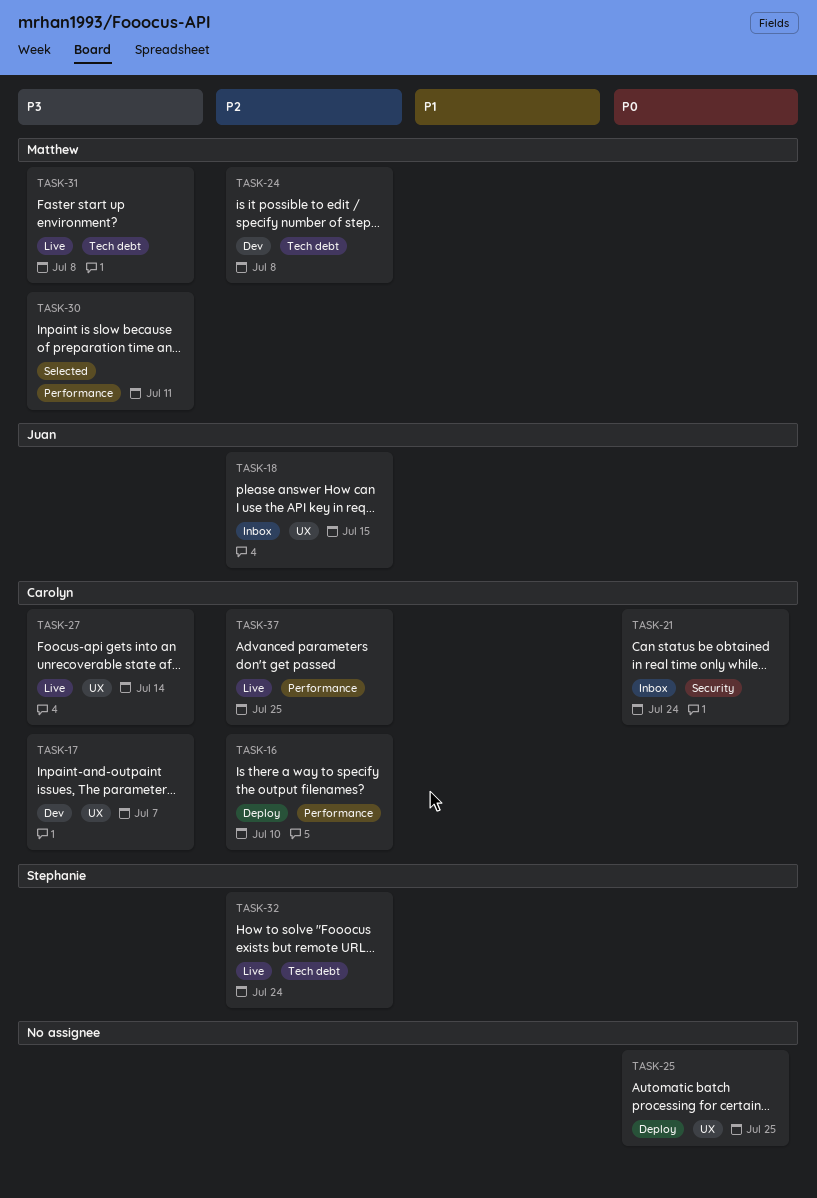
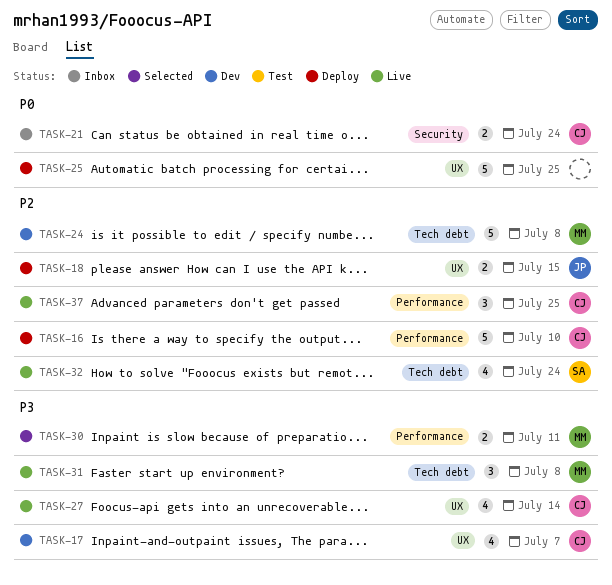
TASK-18, status: Inbox -> Deploy

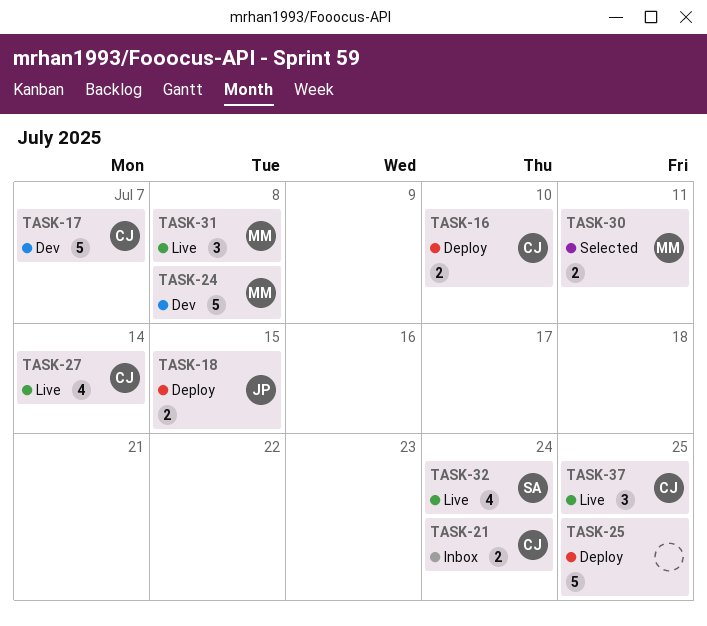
TASK-16, estimate: 5 -> 2
TASK-17, estimate: 4 -> 5

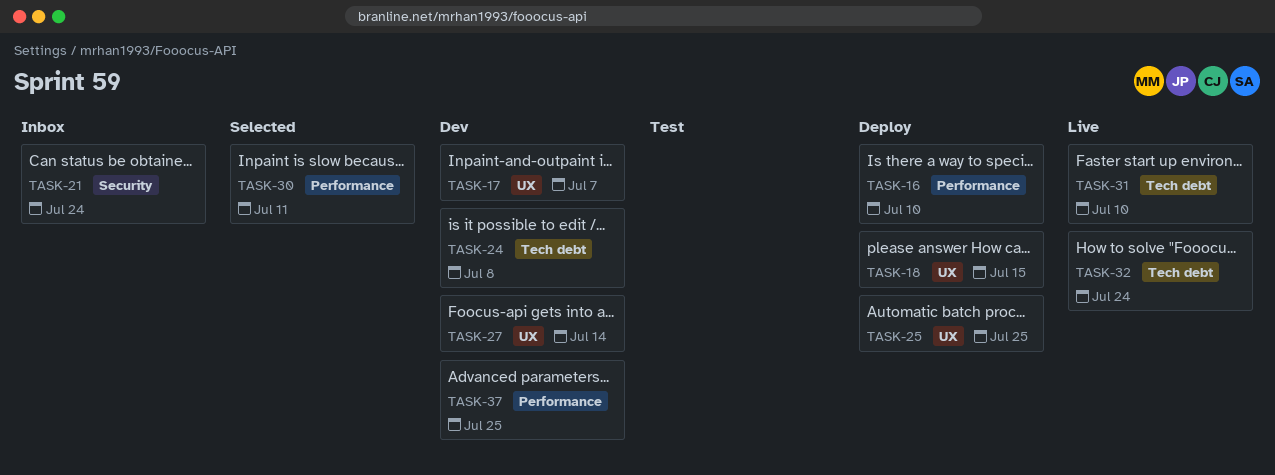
TASK-27, status: Live -> Dev
TASK-31, due: Jul 8 -> Jul 10
TASK-37, status: Live -> Dev

